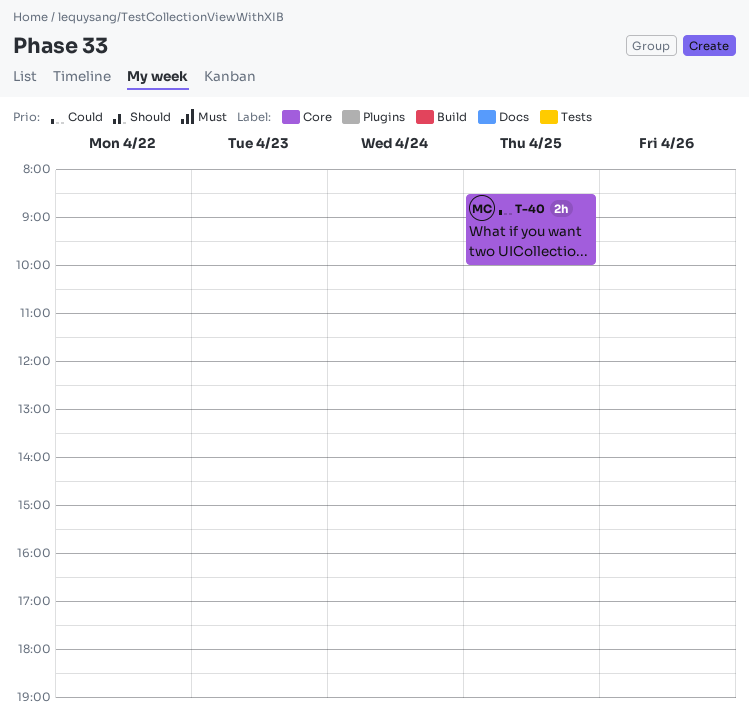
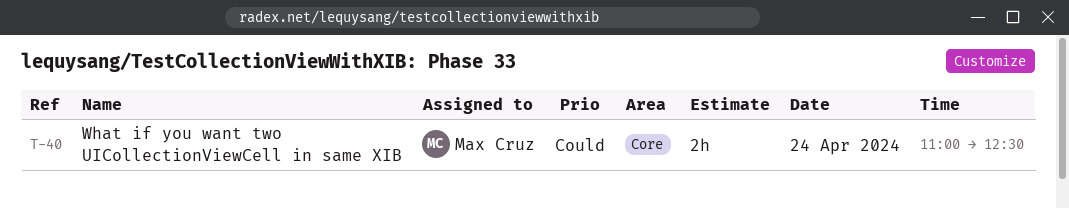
T-40, day: Apr 25 -> Apr 24
T-40, begins: 08:30 -> 11:00
T-40, ends: 10:00 -> 12:30

